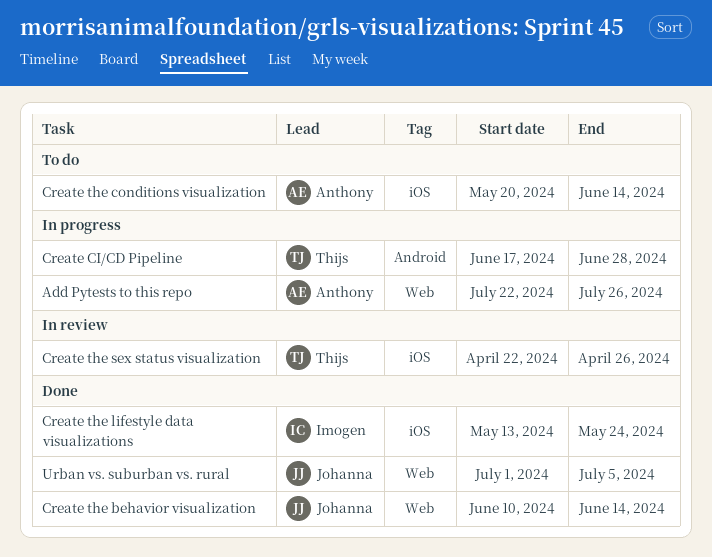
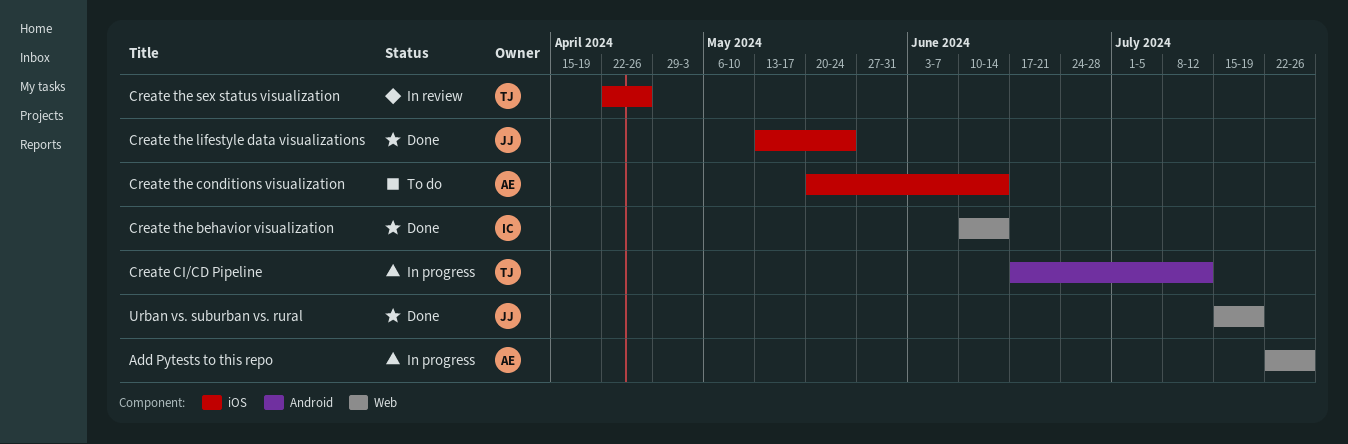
Create CI/CD Pipeline, due: Jun 28 -> Jul 12
Create the behavior visualization, owner: Johanna -> Imogen
Create the lifestyle data visualizations, owner: Imogen -> Johanna
Urban vs. suburban vs. rural, start: Jul 1 -> Jul 15
Urban vs. suburban vs. rural, due: Jul 5 -> Jul 19

